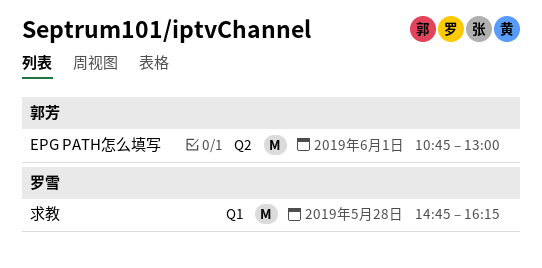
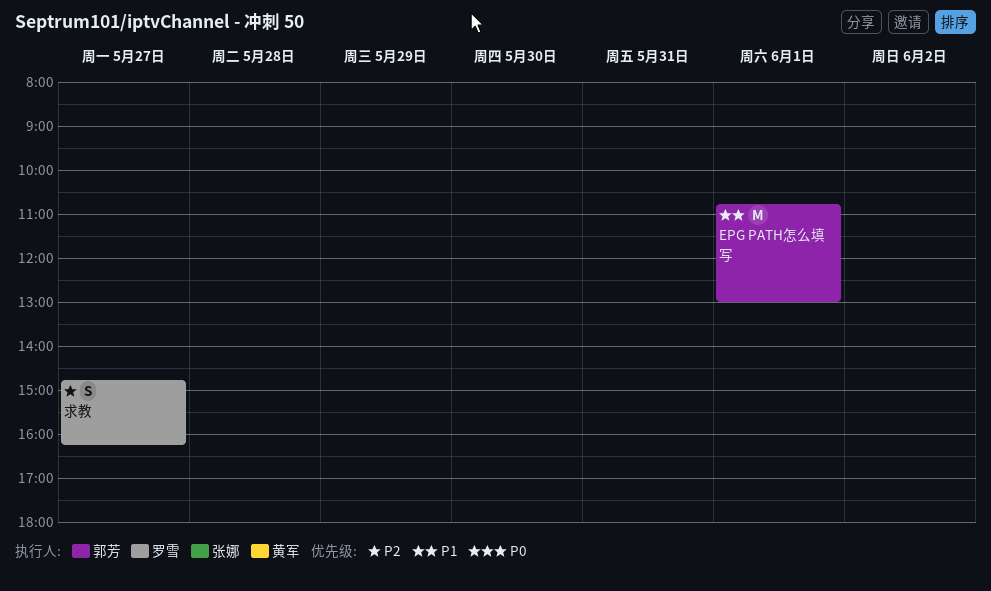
求教, estimate: M -> S
求教, day: May 28 -> May 27

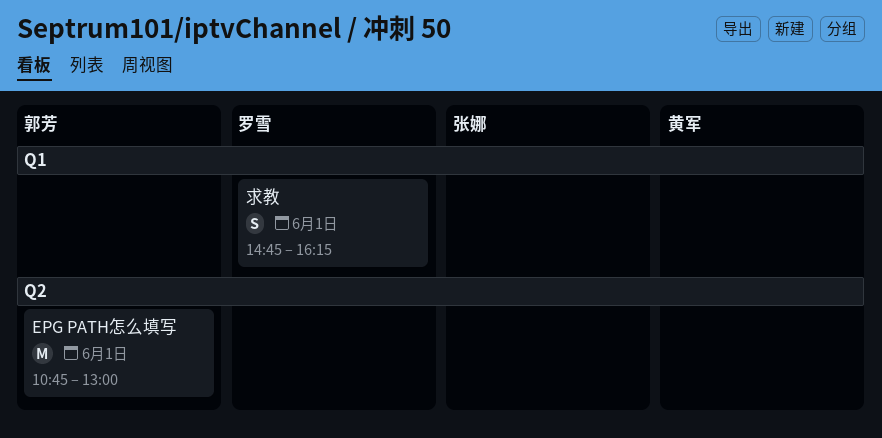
求教, day: May 27 -> Jun 1

